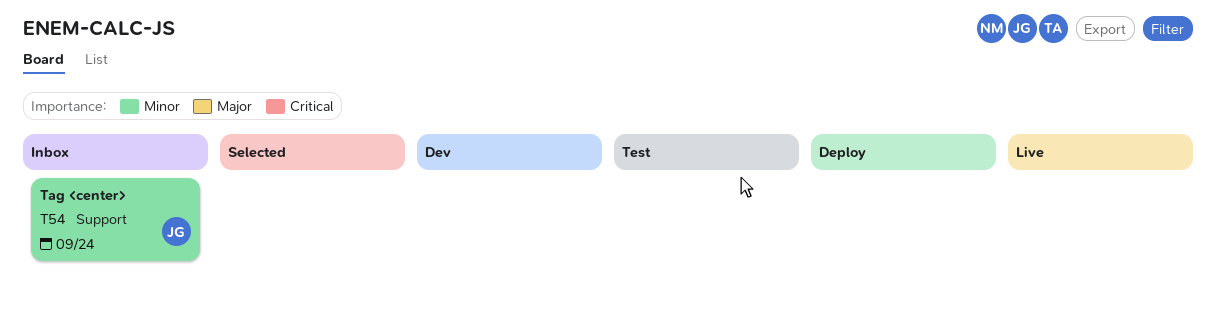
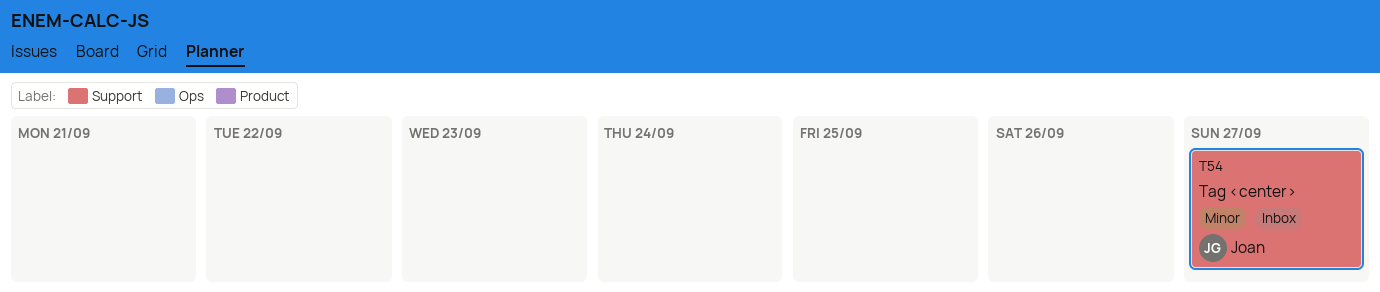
T54, due: Sep 24 -> Sep 27

